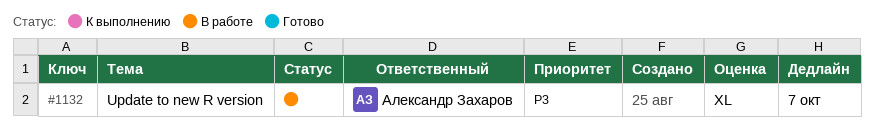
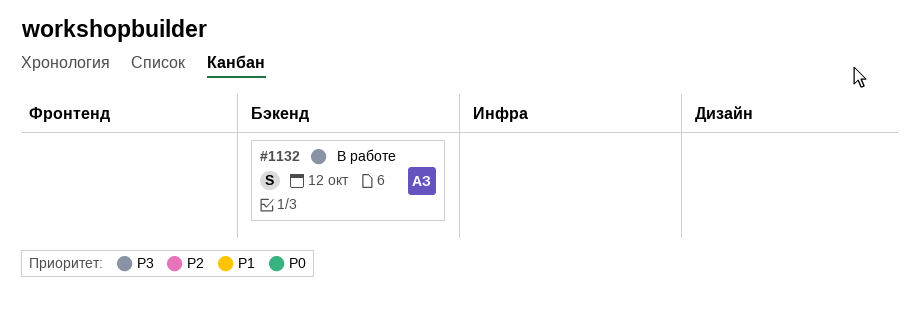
#1132, estimate: XL -> S
#1132, due: Oct 7 -> Oct 12

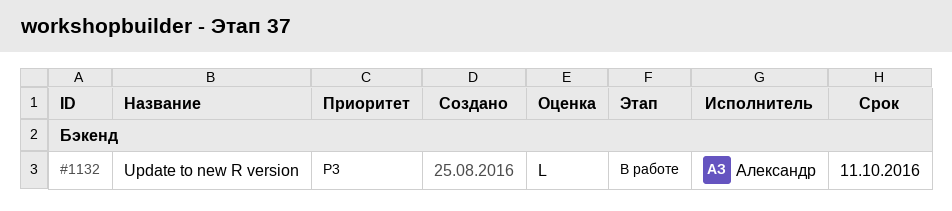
#1132, estimate: S -> L
#1132, due: Oct 12 -> Oct 11

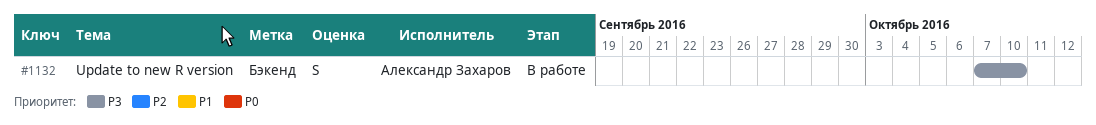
#1132, estimate: L -> S
#1132, due: Oct 11 -> Oct 10

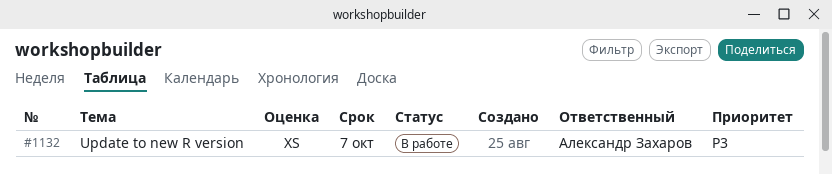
#1132, estimate: S -> XS
#1132, due: Oct 10 -> Oct 7

